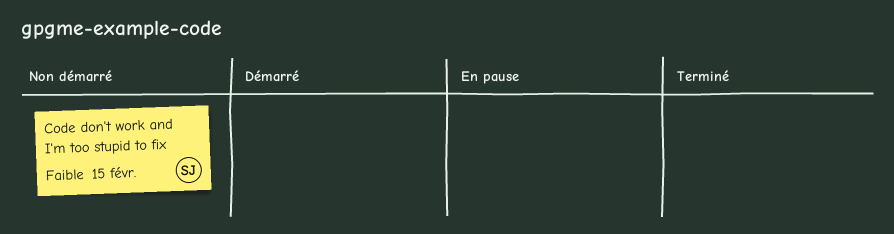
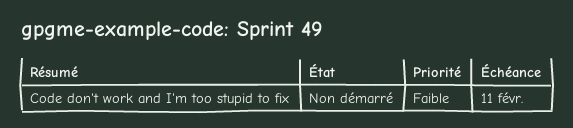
Code don't work and I'm too stupid to fix, due: Feb 15 -> Feb 11

